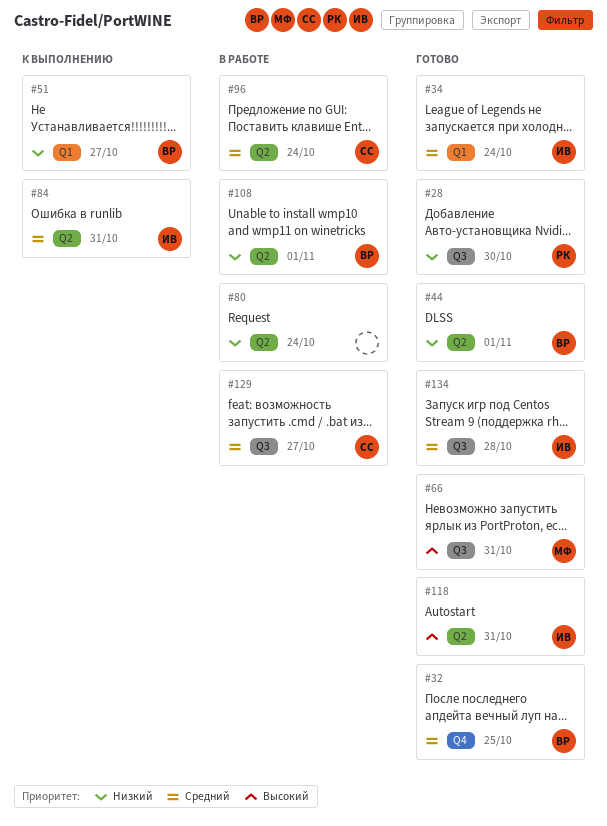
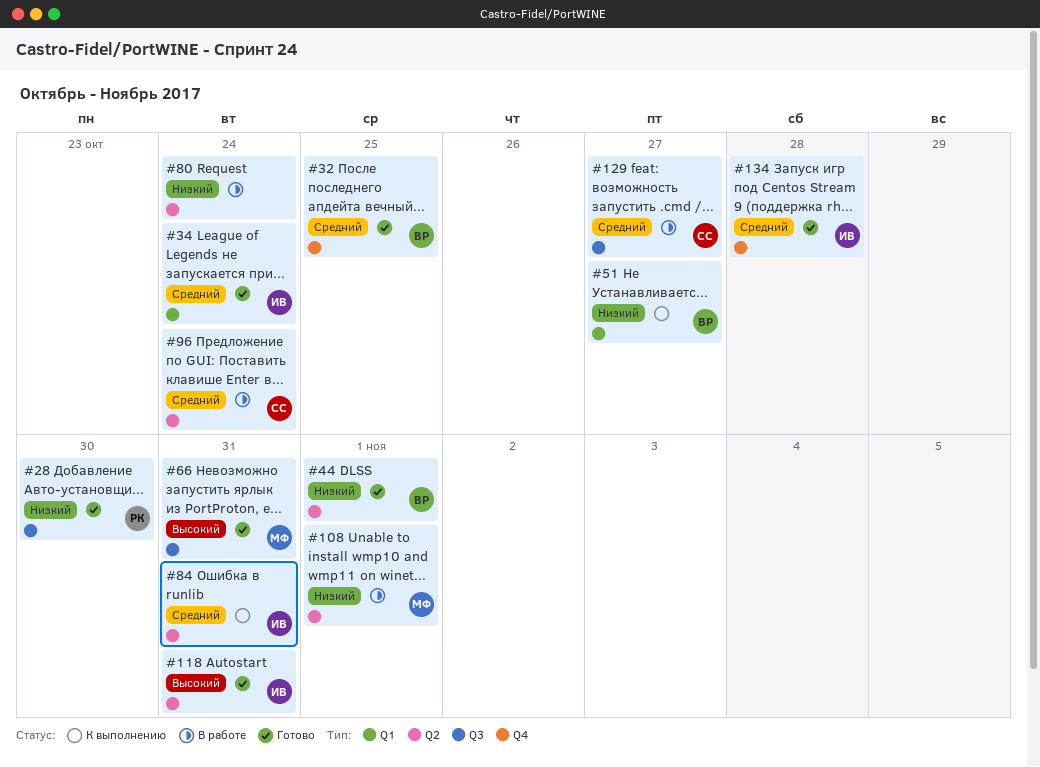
#108, owner: ВР -> МФ
#134, label: Q3 -> Q4

